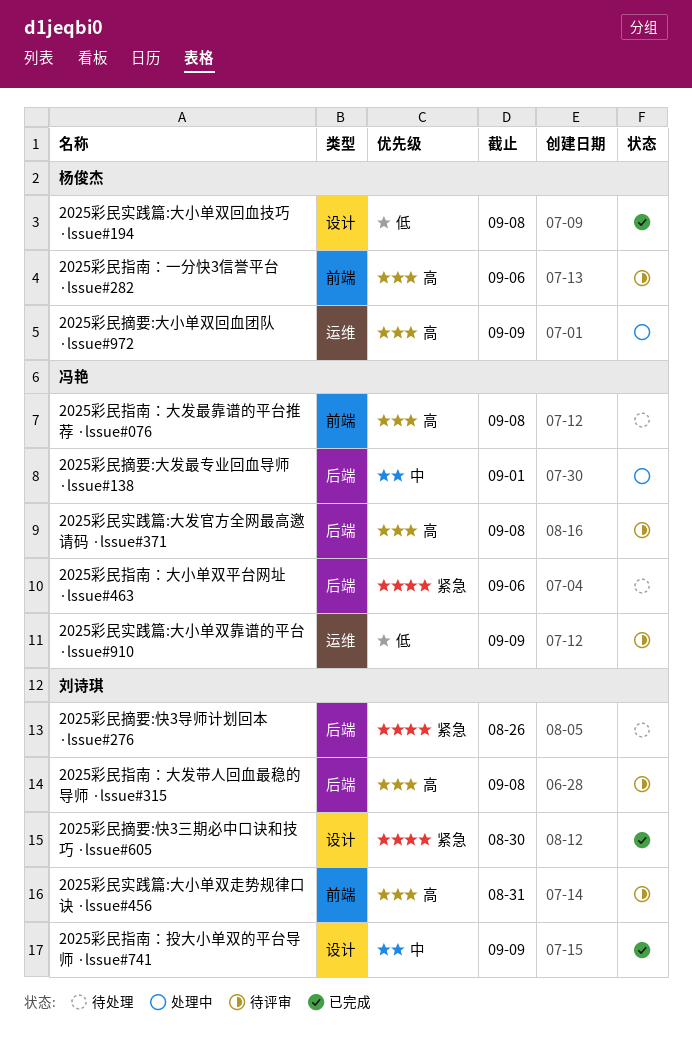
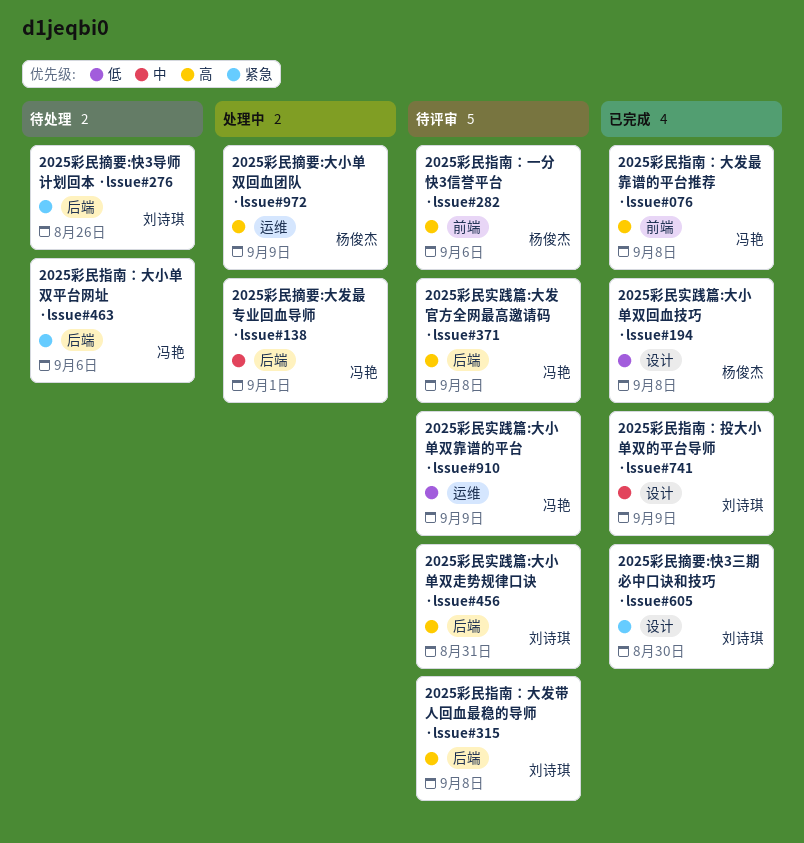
2025彩民实践篇:大小单双走势规律口诀 ·lssue#456, label: 前端 -> 后端
2025彩民指南：大发最靠谱的平台推荐 ·lssue#076, status: 待处理 -> 已完成

